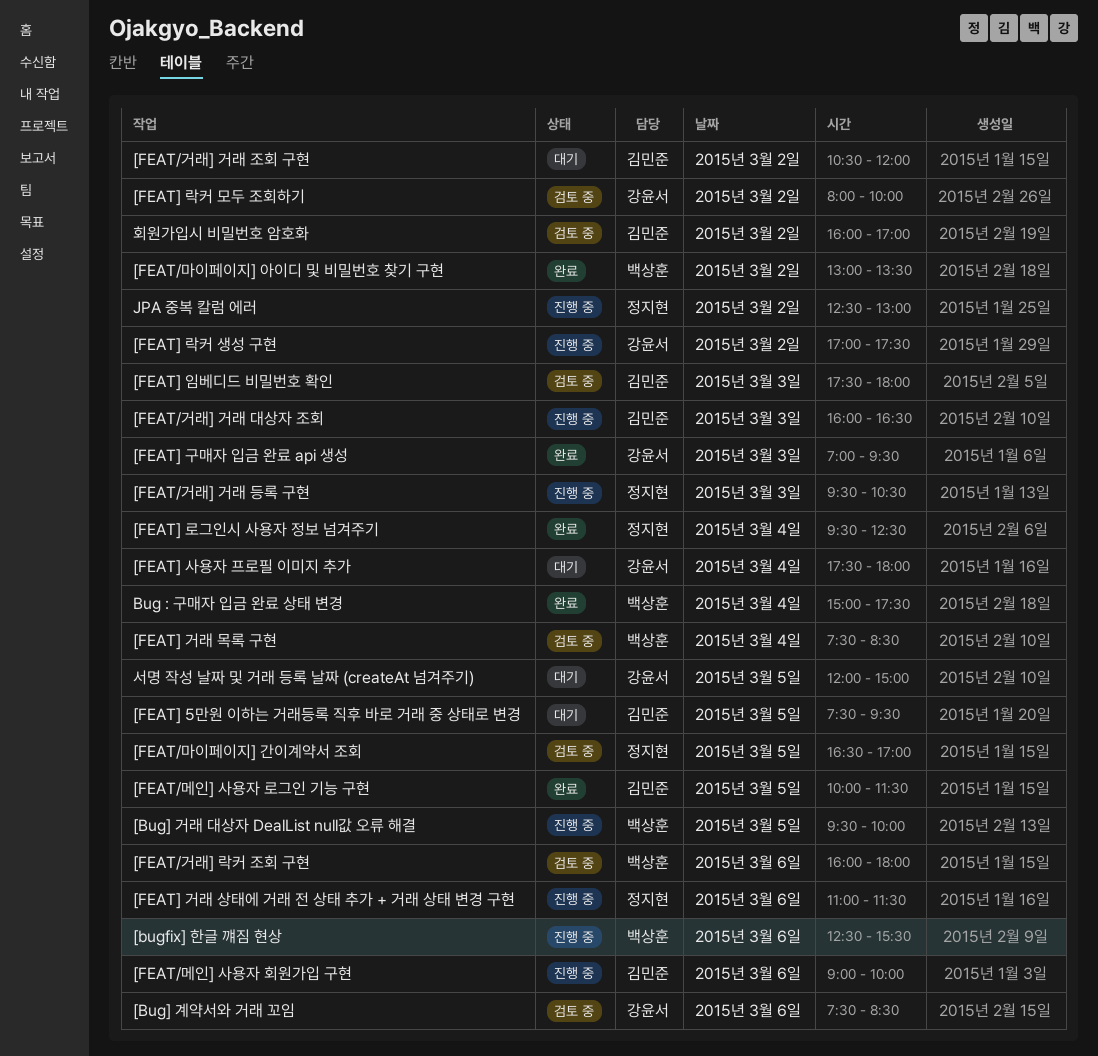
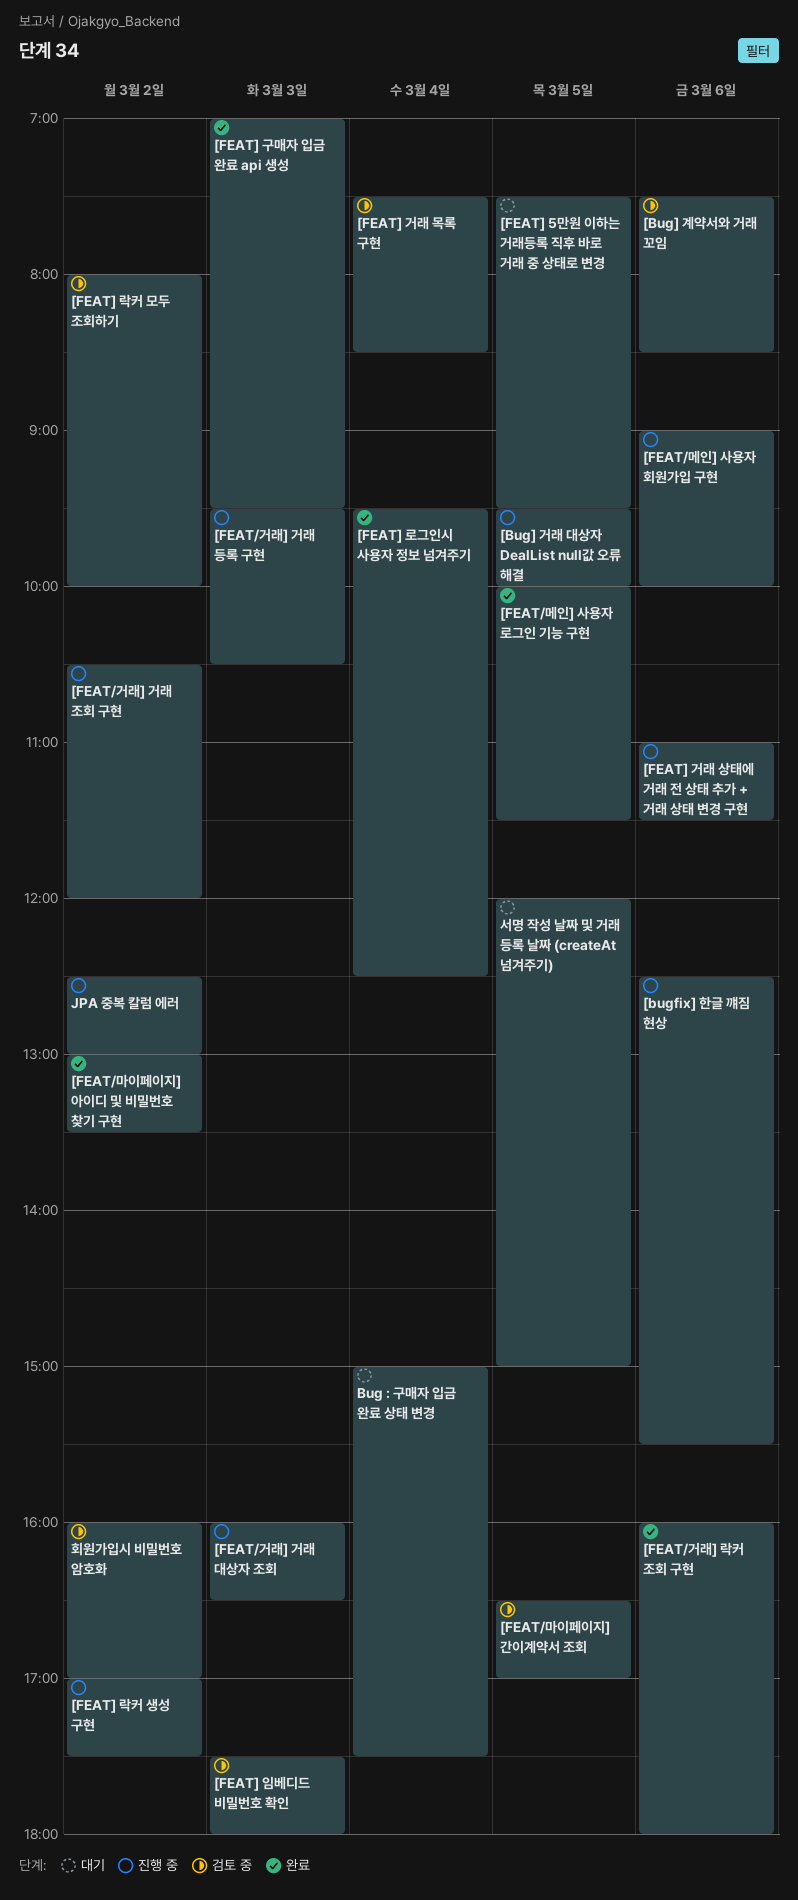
[FEAT/거래] 거래 조회 구현, status: 대기 -> 진행 중
[FEAT/거래] 락커 조회 구현, status: 검토 중 -> 완료
[FEAT] 사용자 프로필 이미지 추가: present -> none
Bug : 구매자 입금 완료 상태 변경, status: 완료 -> 대기

